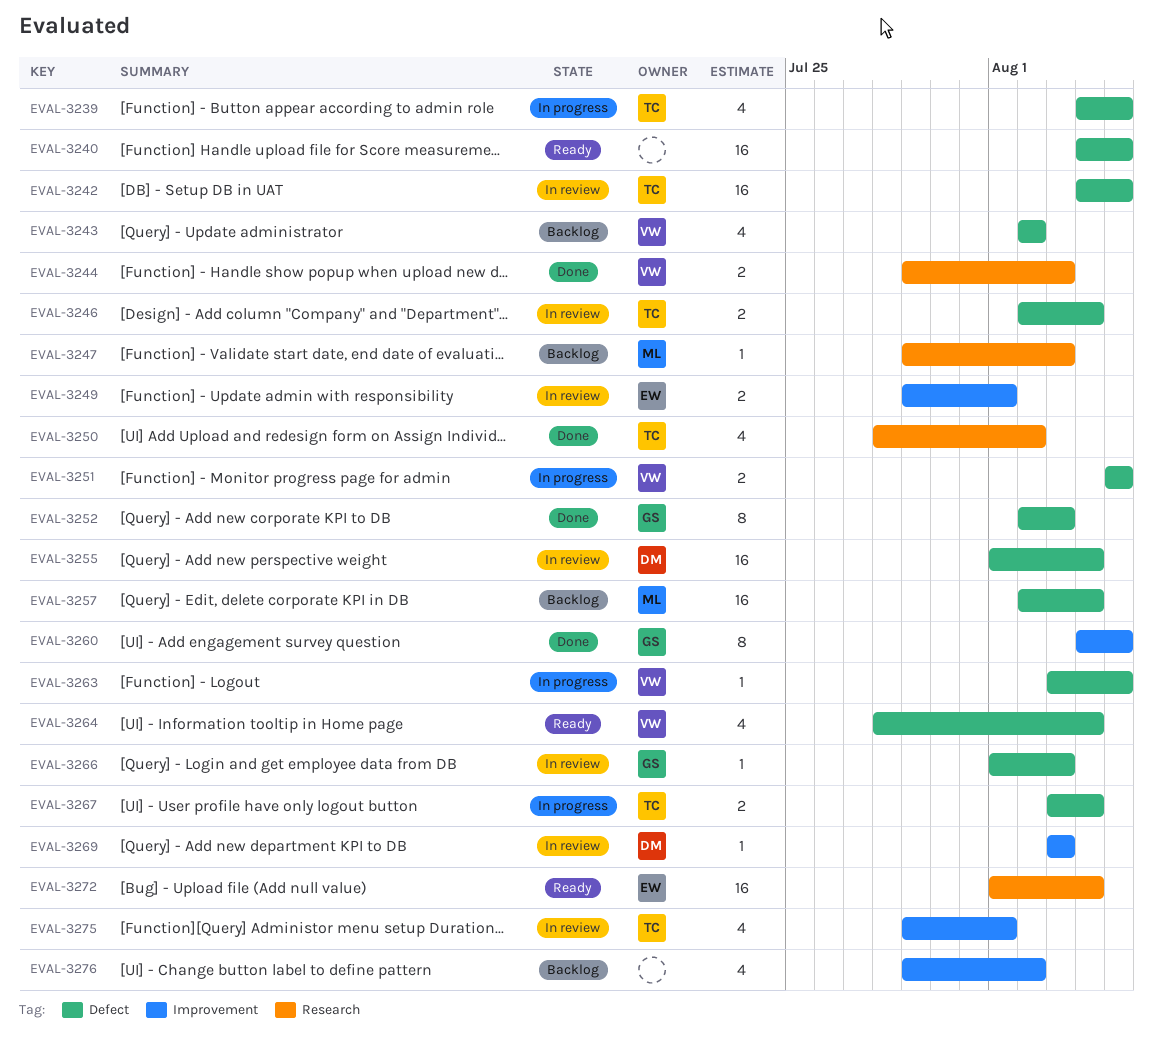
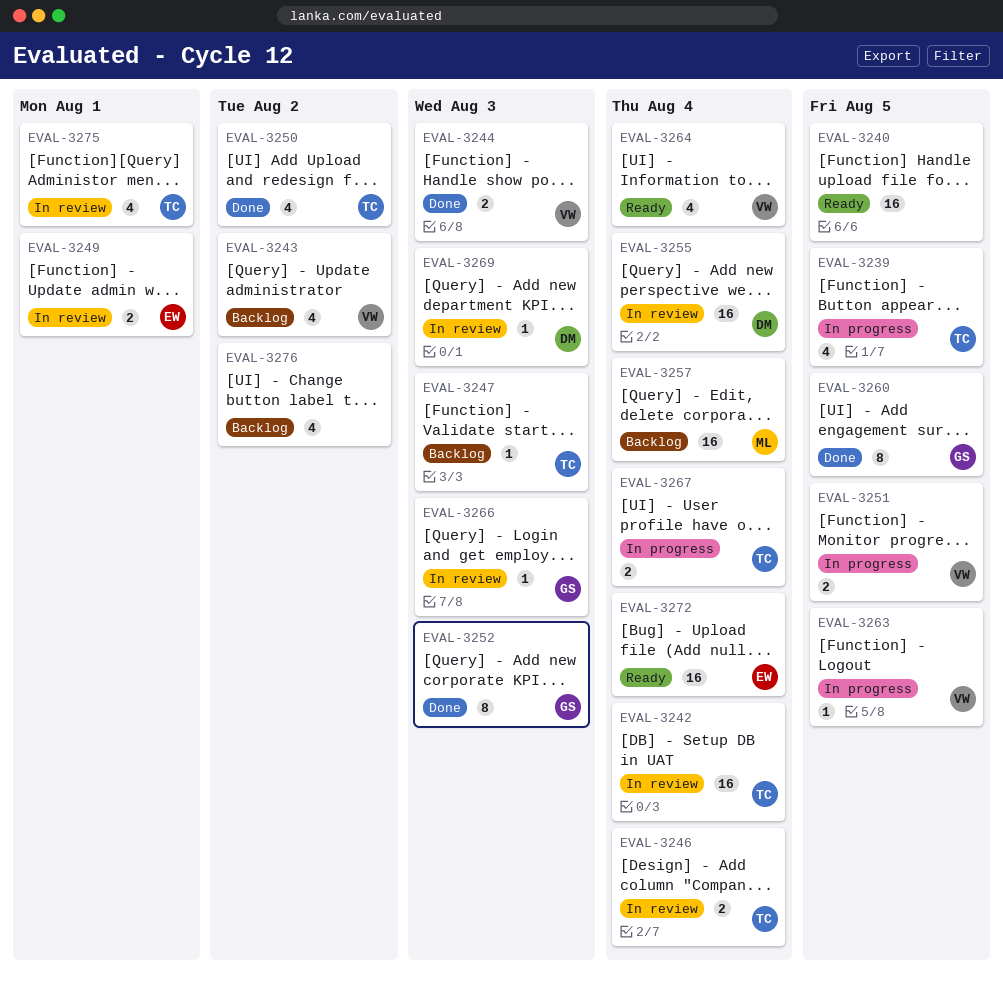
EVAL-3242, due: Aug 5 -> Aug 4
EVAL-3247, owner: ML -> TC

